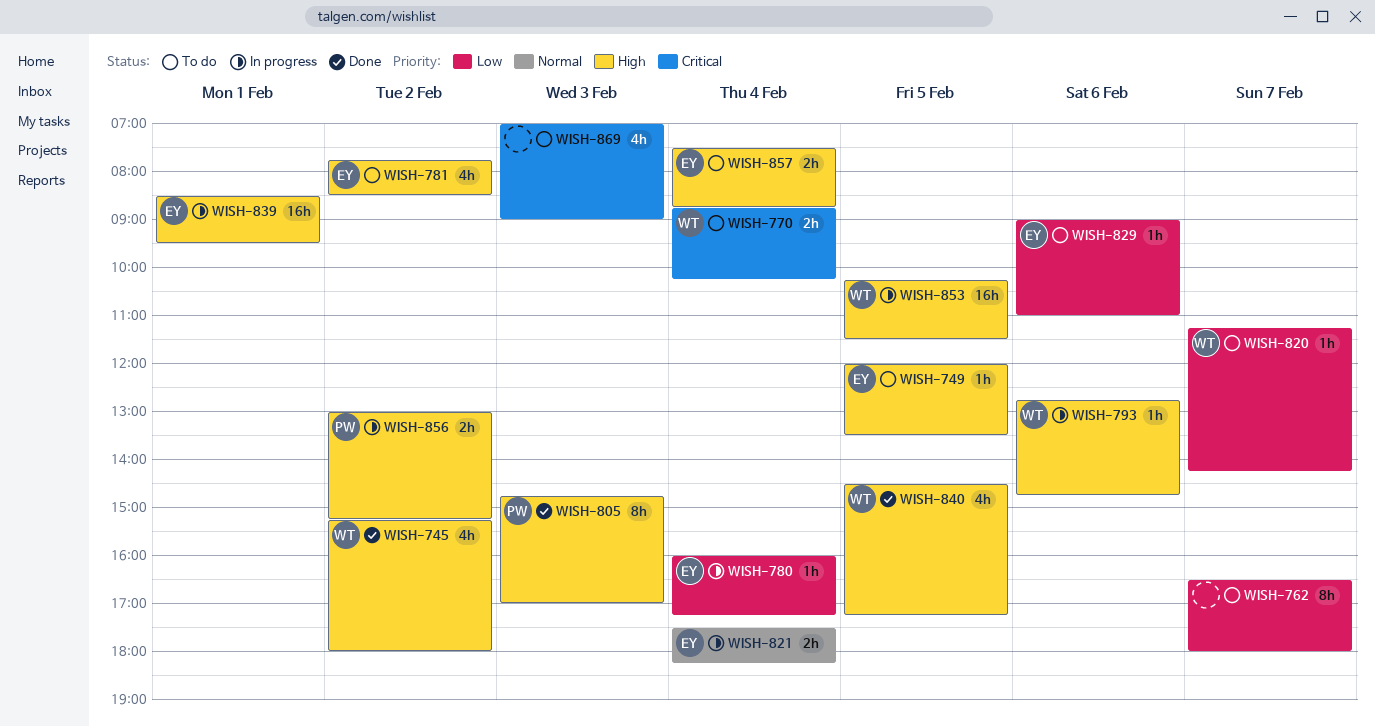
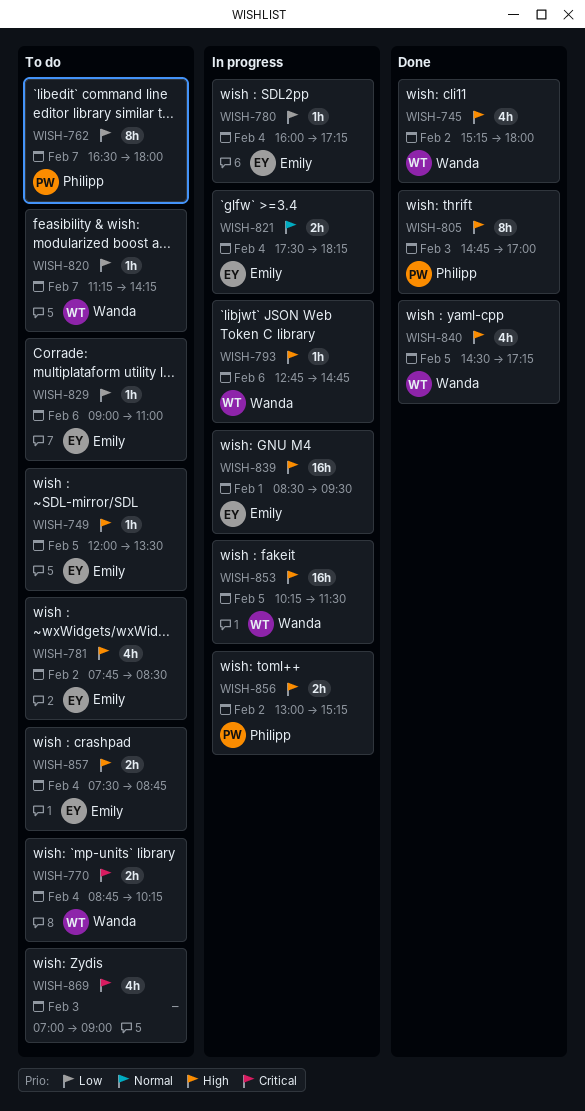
WISH-762, owner: none -> Philipp

